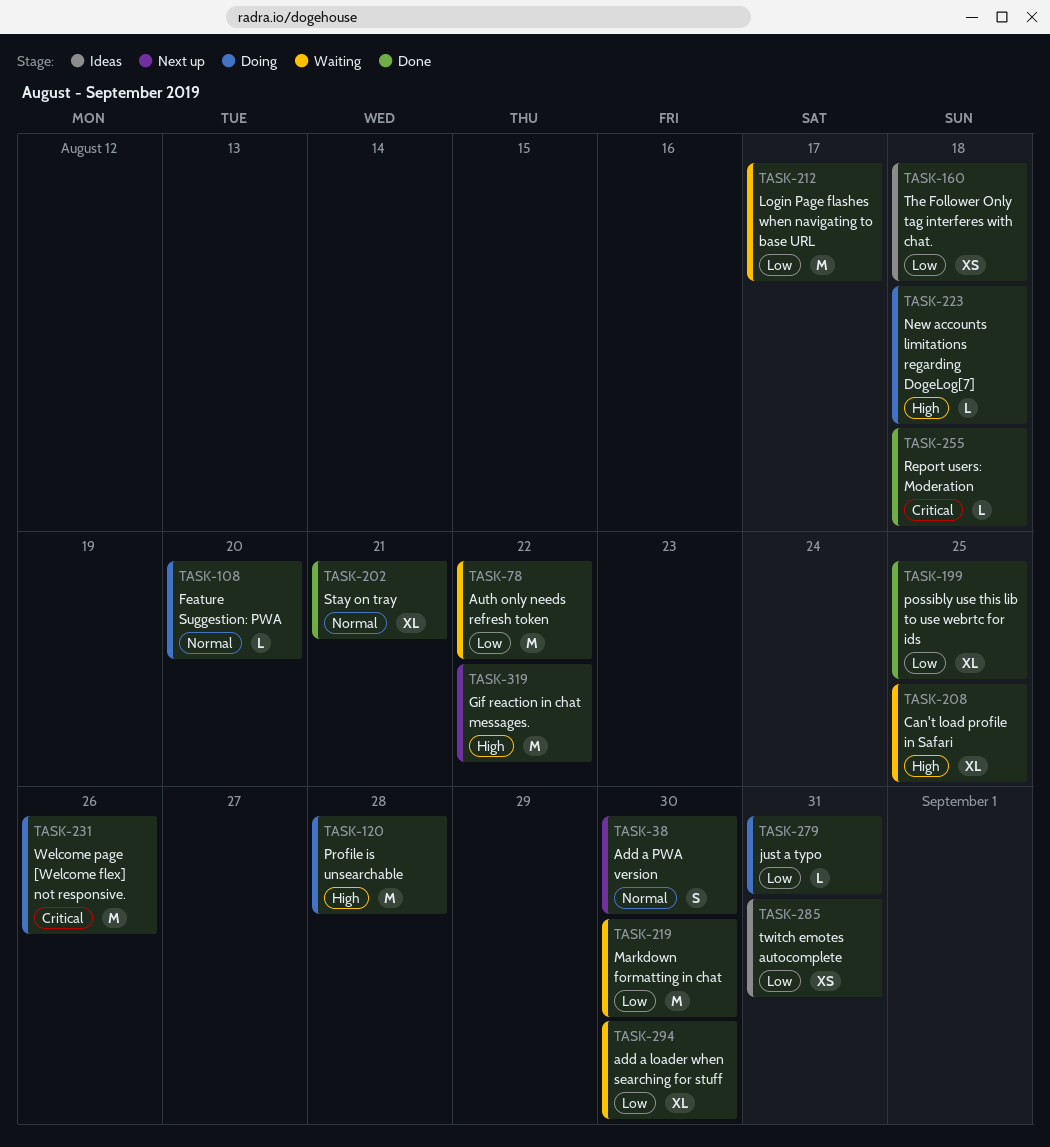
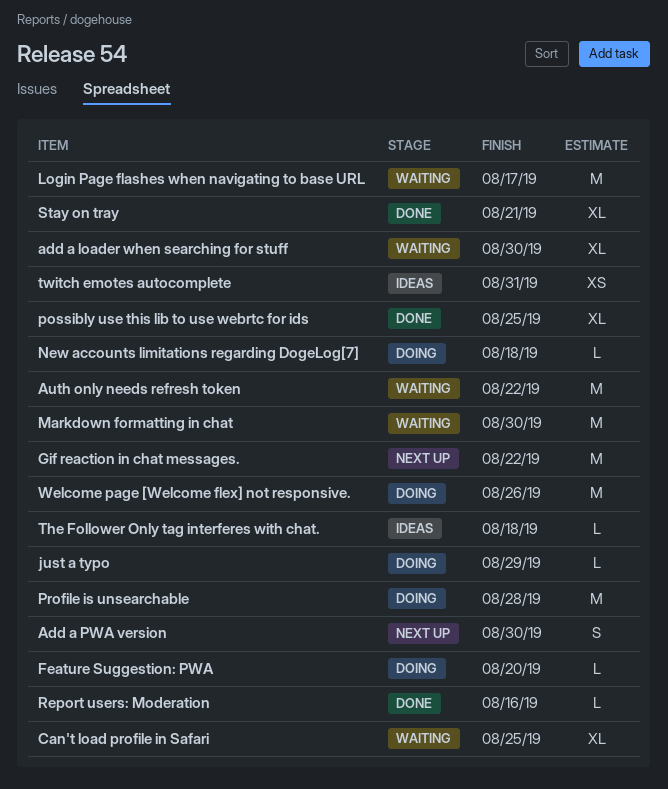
just a typo, due: Aug 31 -> Aug 29
Report users: Moderation, due: Aug 18 -> Aug 16
The Follower Only tag interferes with chat., estimate: XS -> L

